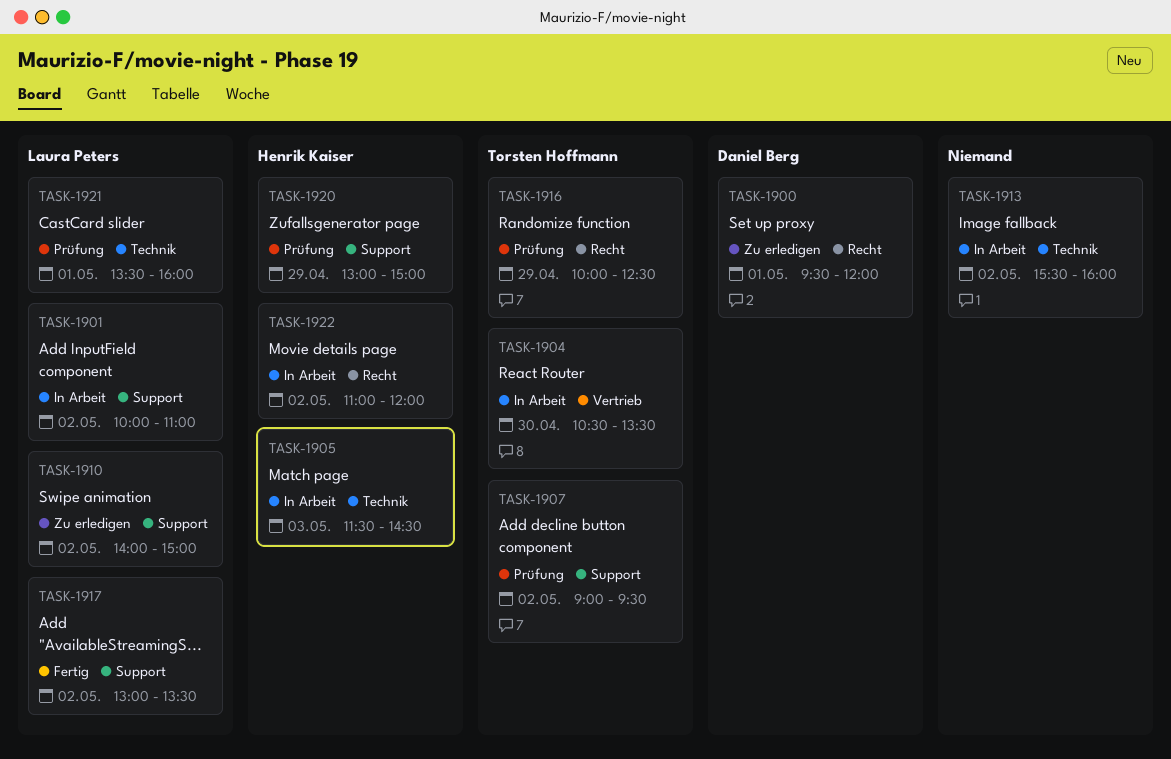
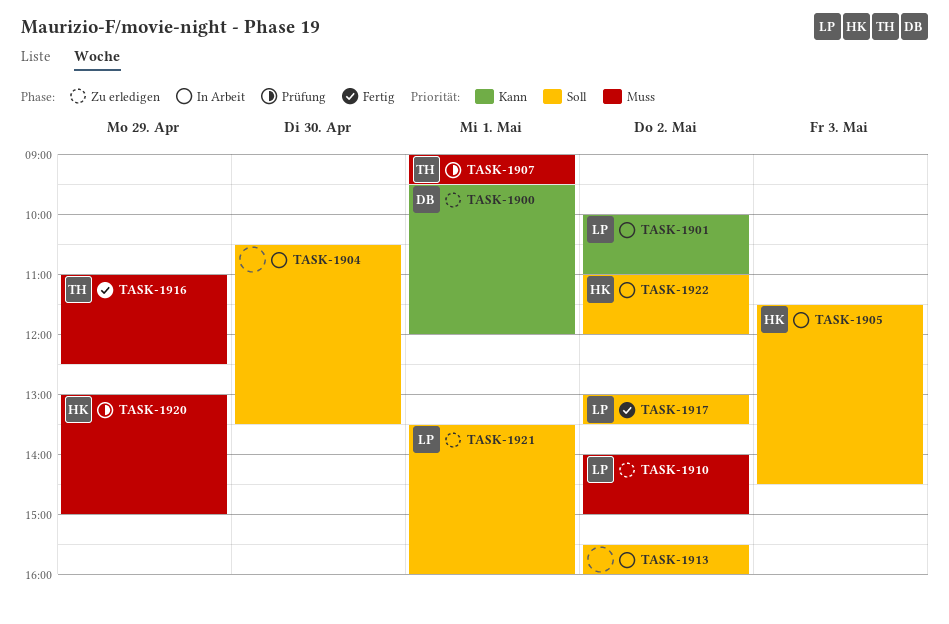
TASK-1904, owner: Torsten Hoffmann -> none
TASK-1907, day: May 2 -> May 1
TASK-1916, status: Prüfung -> Fertig
TASK-1916, begins: 10:00 -> 11:00
TASK-1921, status: Prüfung -> Zu erledigen

